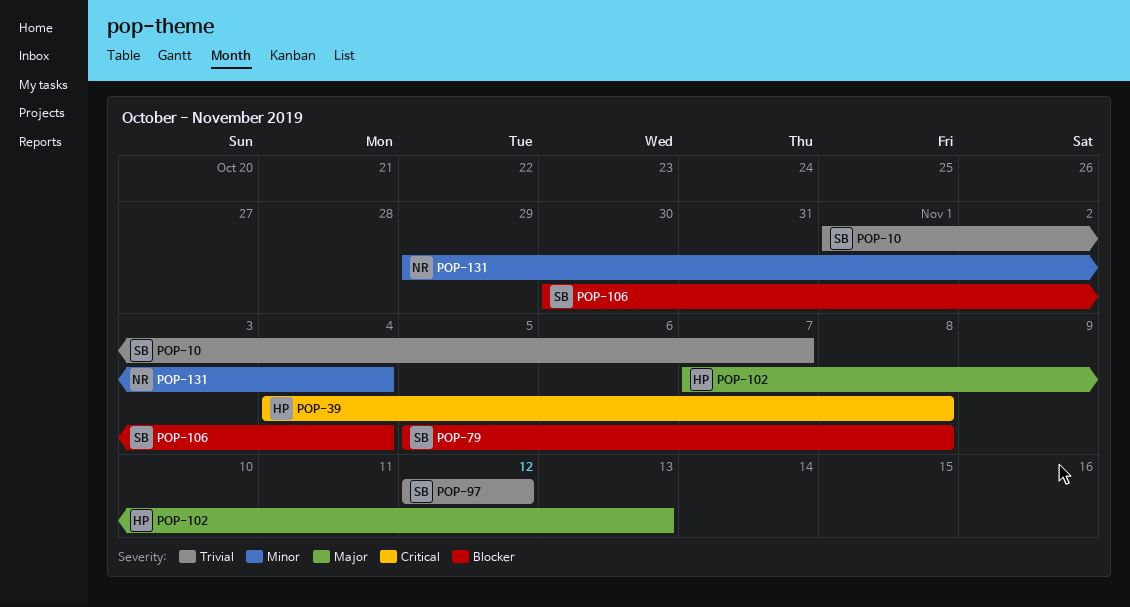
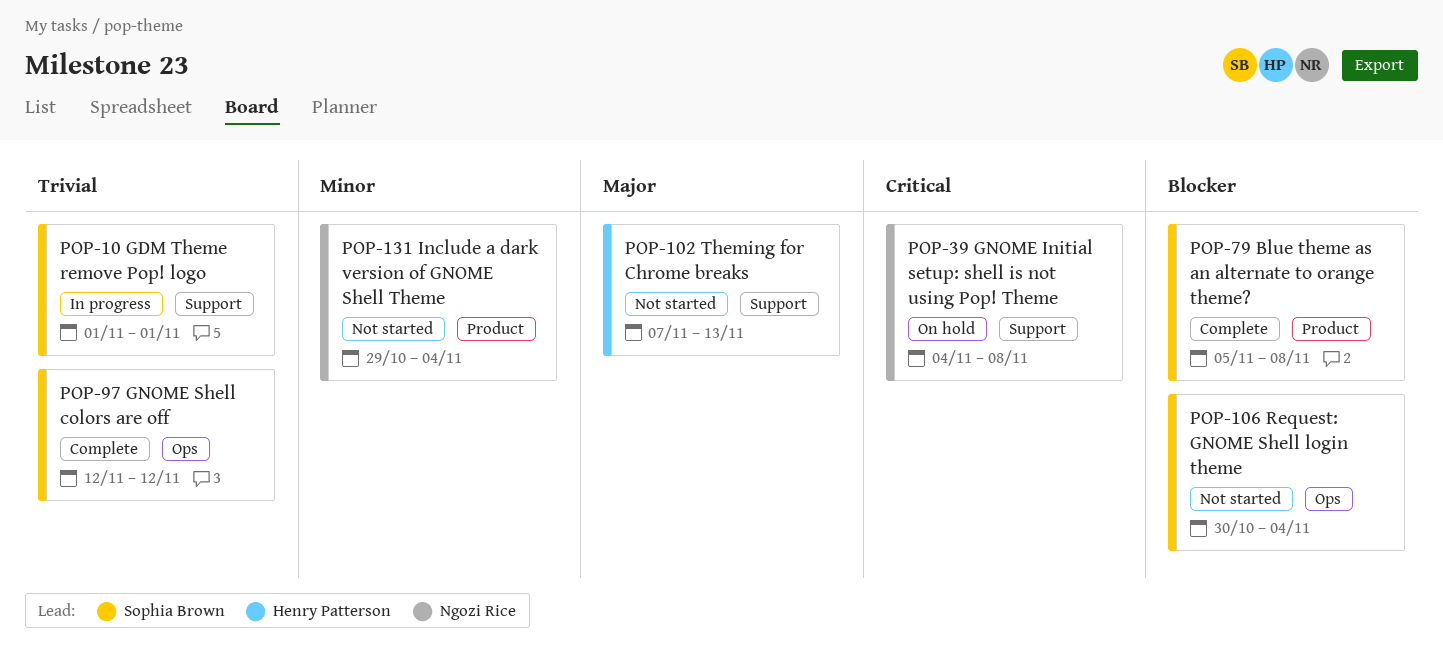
POP-10, due: Nov 7 -> Nov 1
POP-39, owner: Henry Patterson -> Ngozi Rice

